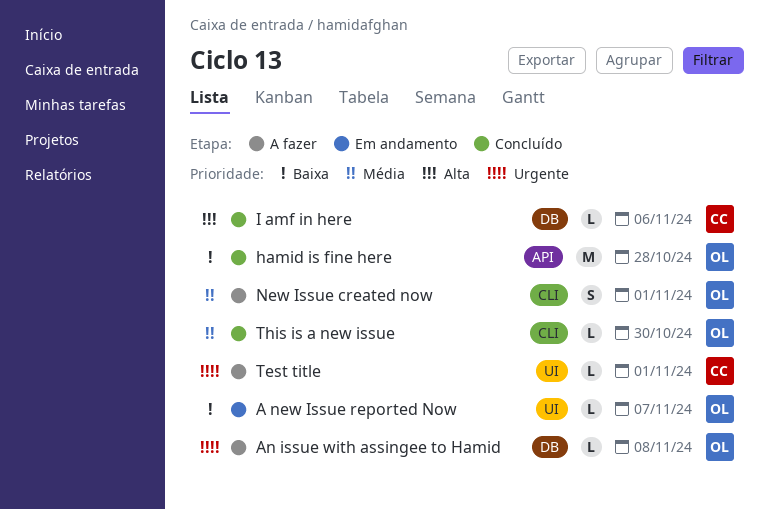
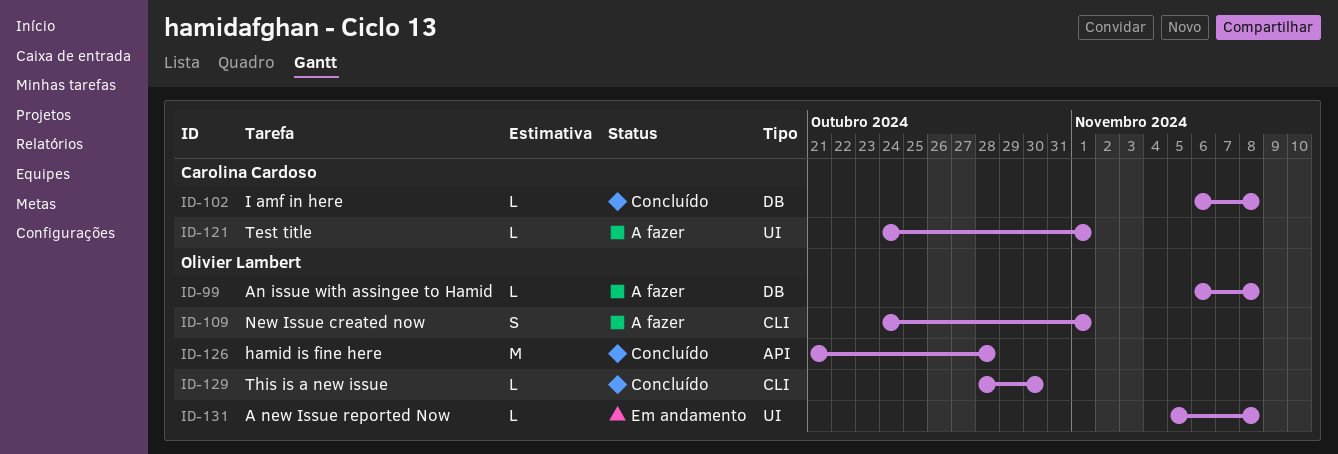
A new Issue reported Now, due: Nov 7 -> Nov 8
I amf in here, due: Nov 6 -> Nov 8

